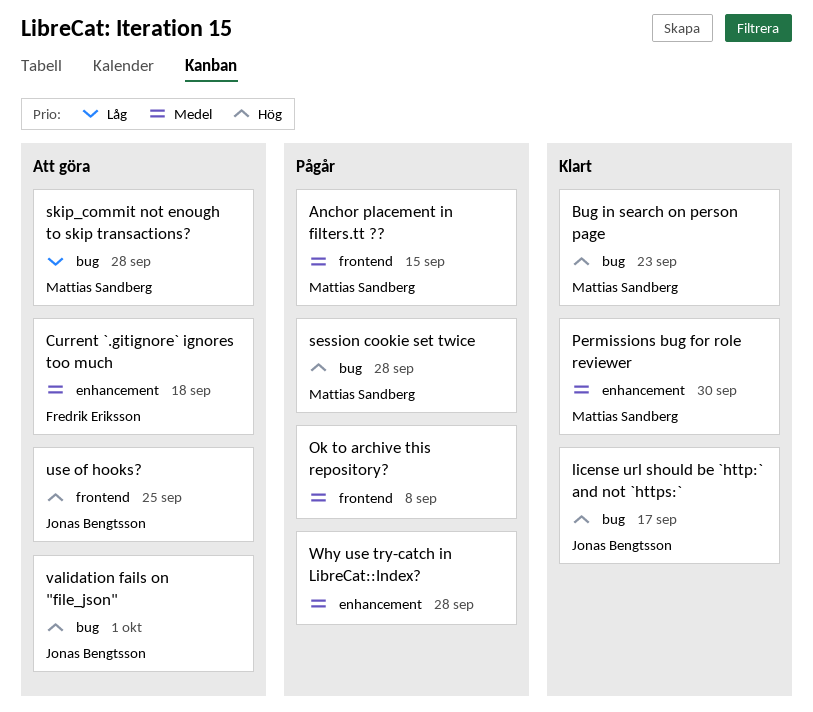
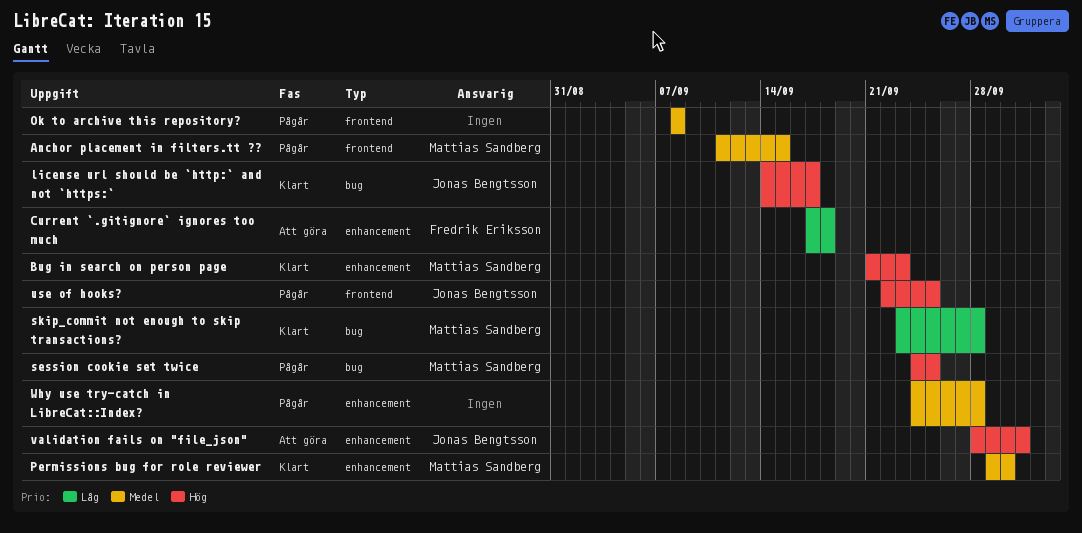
Bug in search on person page, label: bug -> enhancement
Current `.gitignore` ignores too much, priority: Medel -> Låg
session cookie set twice, due: Sep 28 -> Sep 25
skip_commit not enough to skip transactions?, status: Att göra -> Klart
use of hooks?, status: Att göra -> Pågår
validation fails on "file_json", label: bug -> enhancement

